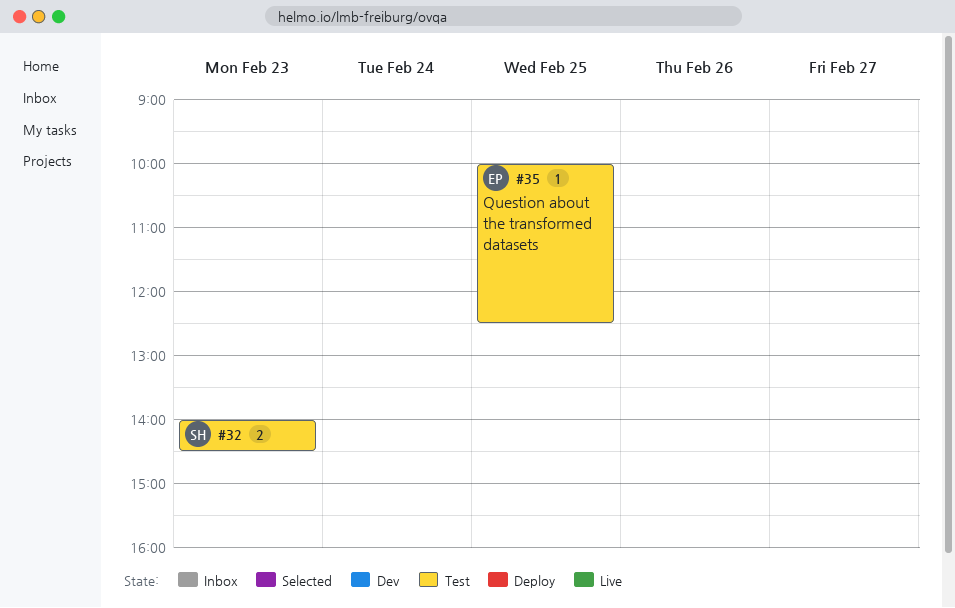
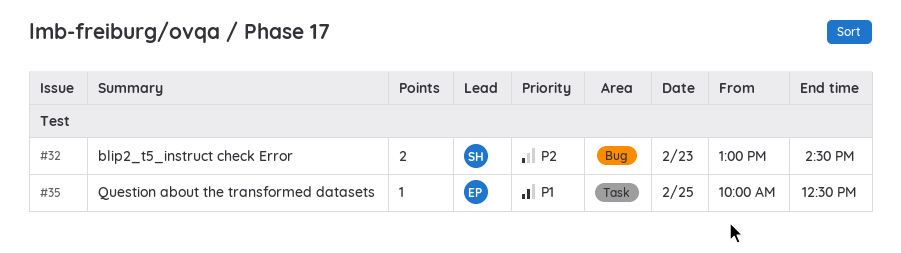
#32, begins: 14:00 -> 13:00

